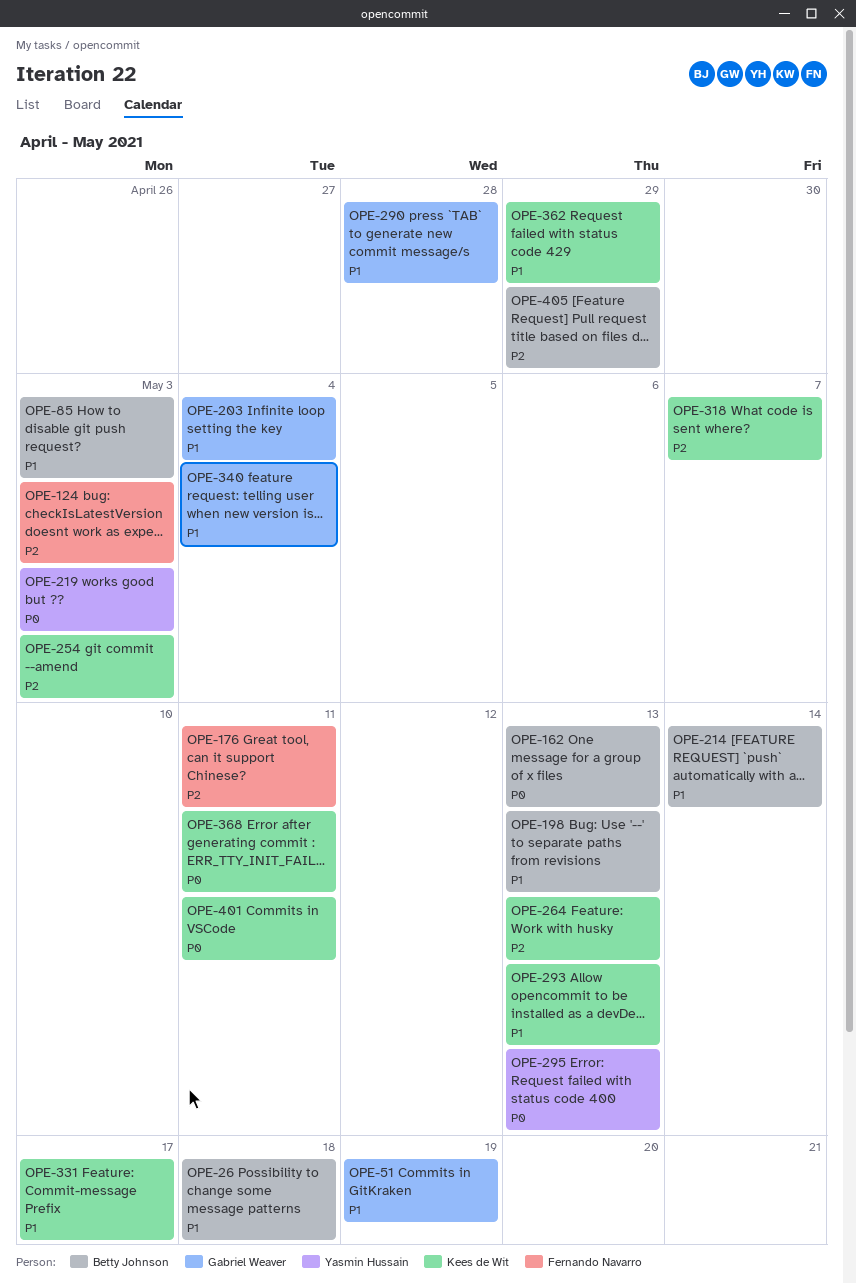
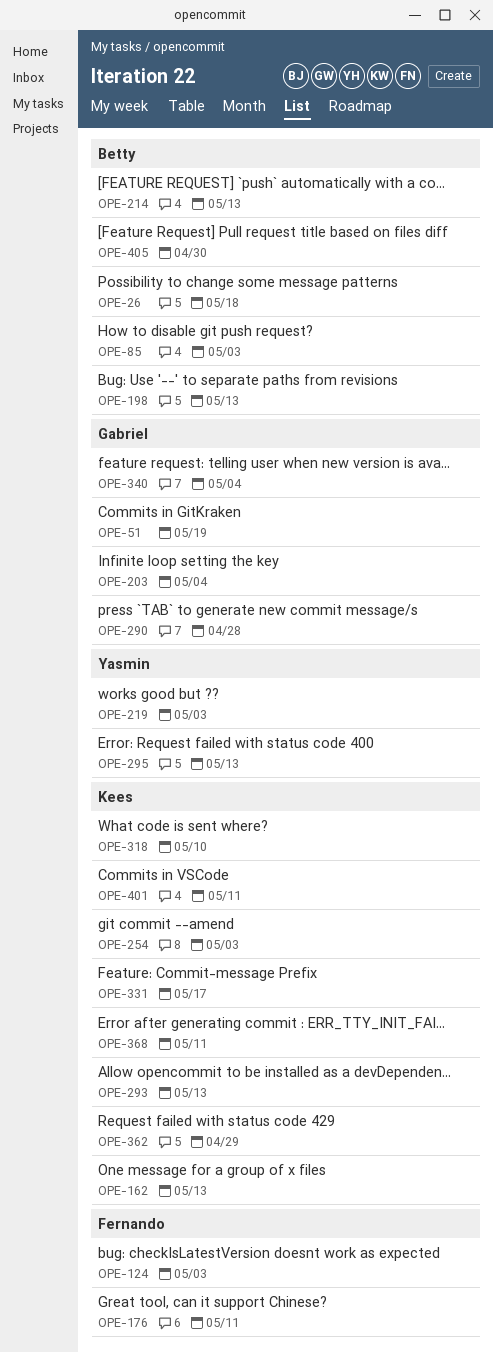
OPE-162, owner: Betty Johnson -> Kees de Wit
OPE-214, due: May 14 -> May 13
OPE-264: present -> none
OPE-318, due: May 7 -> May 10
OPE-405, due: Apr 29 -> Apr 30

